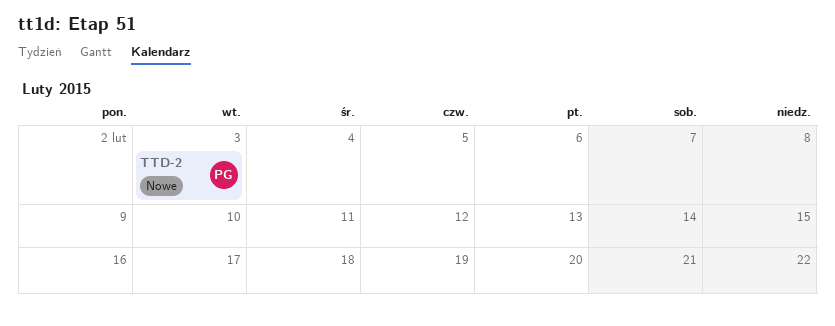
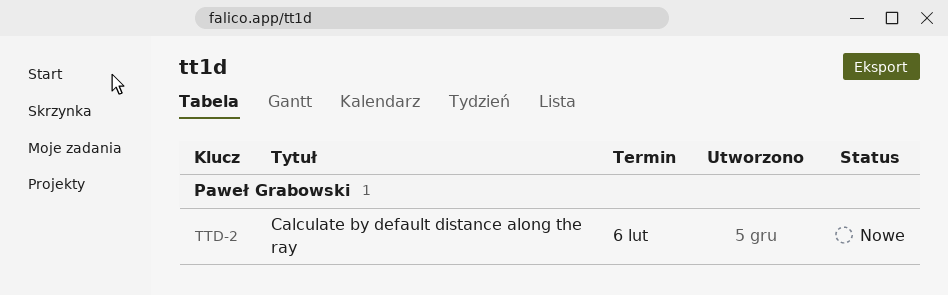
TTD-2, due: Feb 3 -> Feb 6

